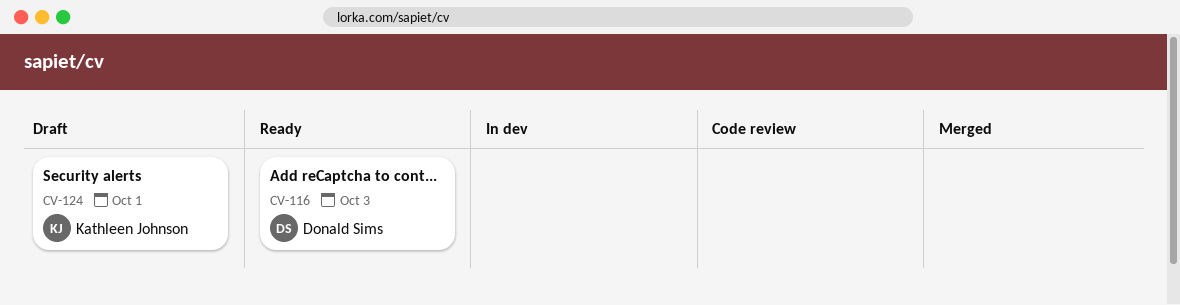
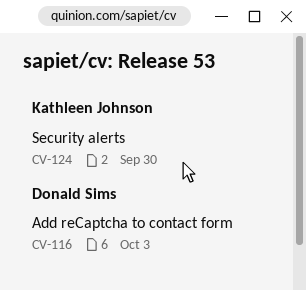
CV-124, due: Oct 1 -> Sep 30

